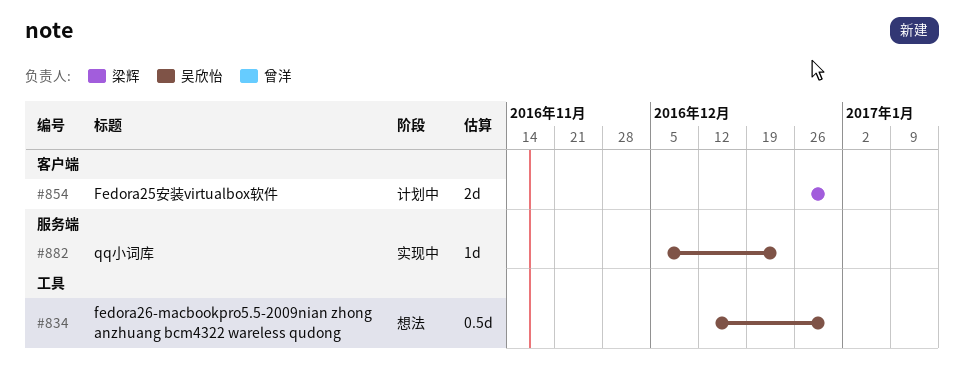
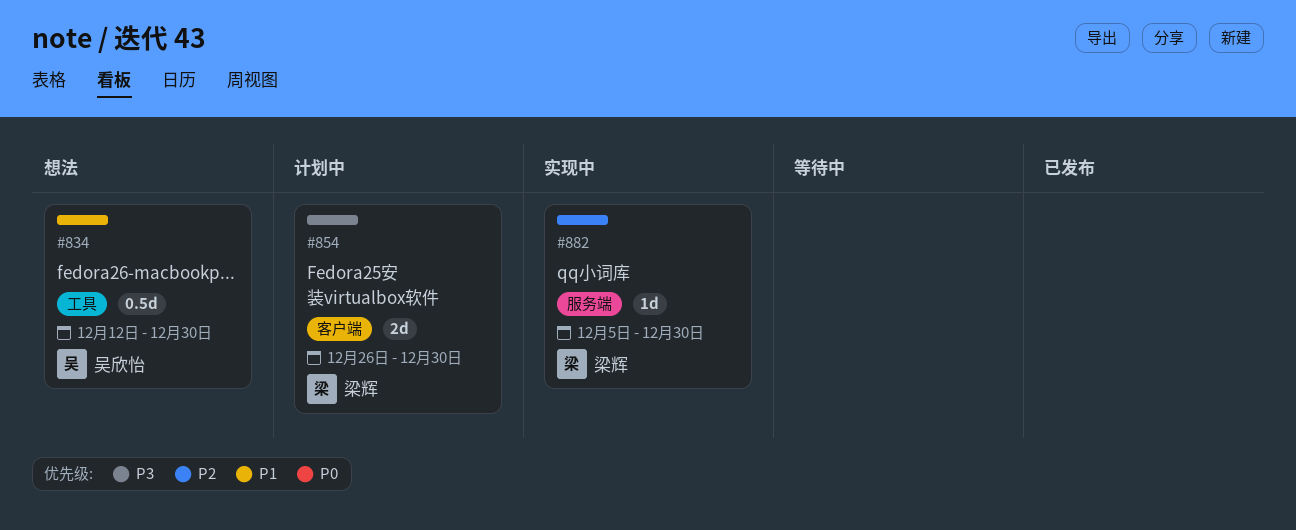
#882, owner: 吴欣怡 -> 梁辉
#882, due: Dec 23 -> Dec 30

